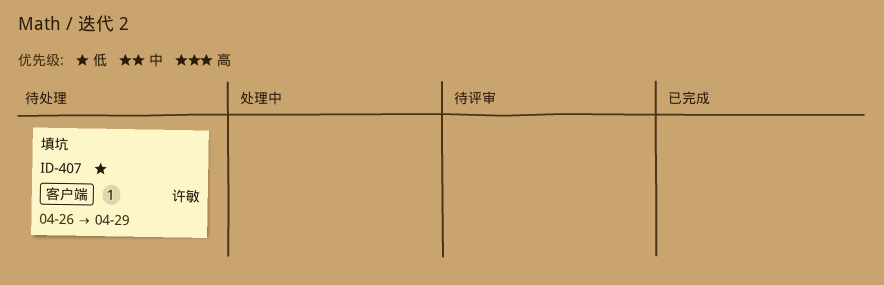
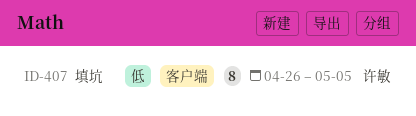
ID-407, estimate: 1 -> 8
ID-407, due: Apr 29 -> May 5

